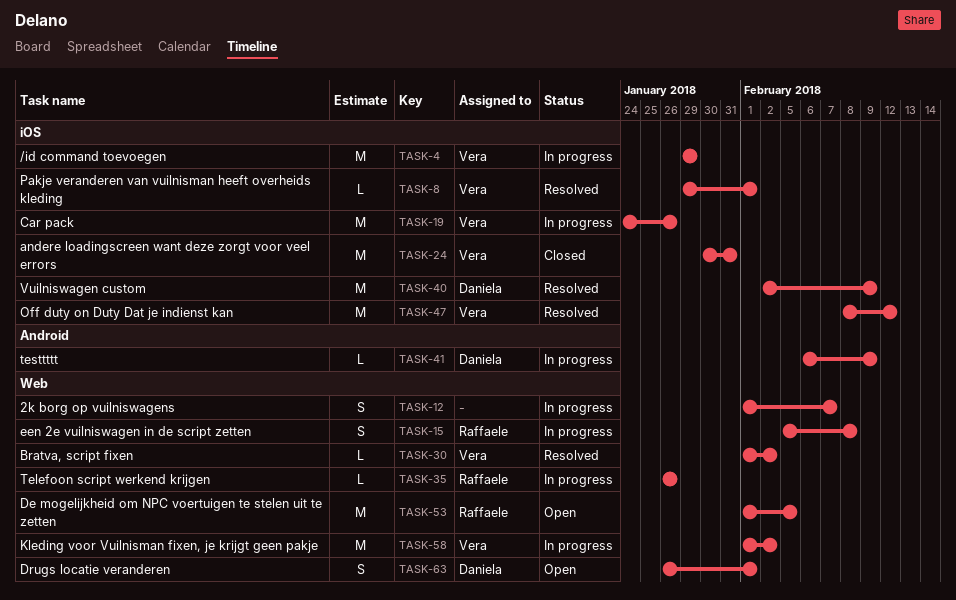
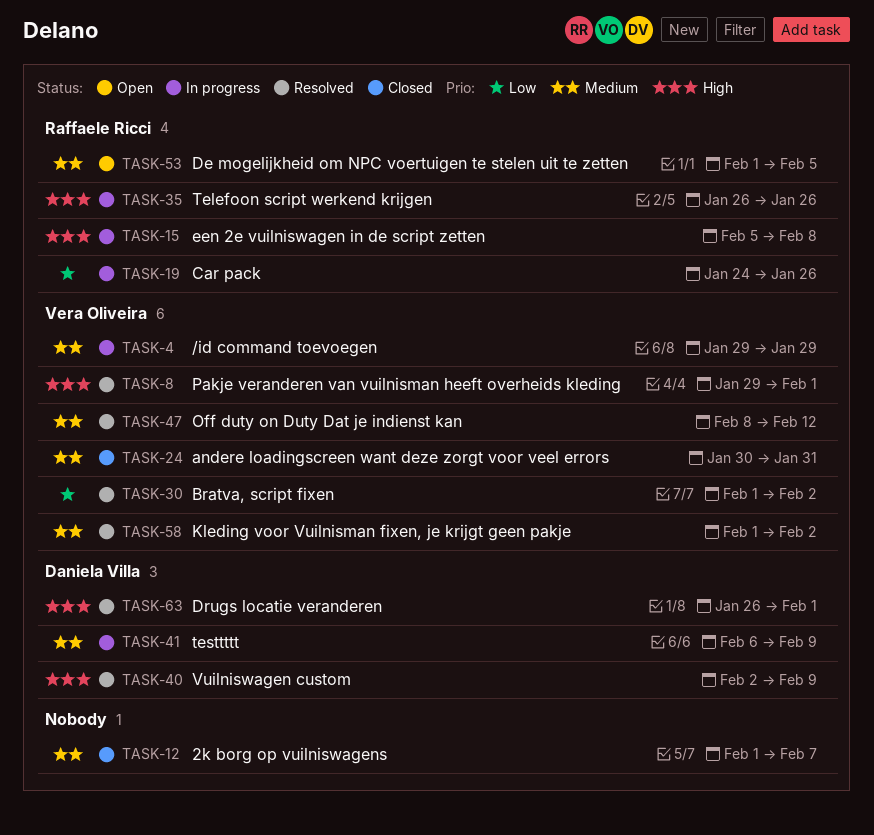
TASK-12, status: In progress -> Closed
TASK-19, owner: Vera Oliveira -> Raffaele Ricci
TASK-58, status: In progress -> Resolved
TASK-63, status: Open -> Resolved

